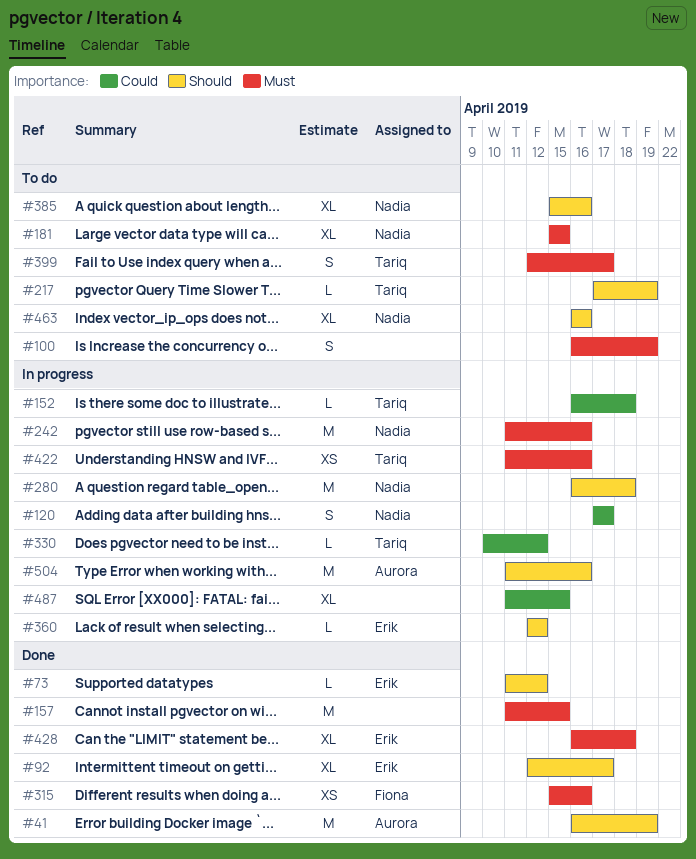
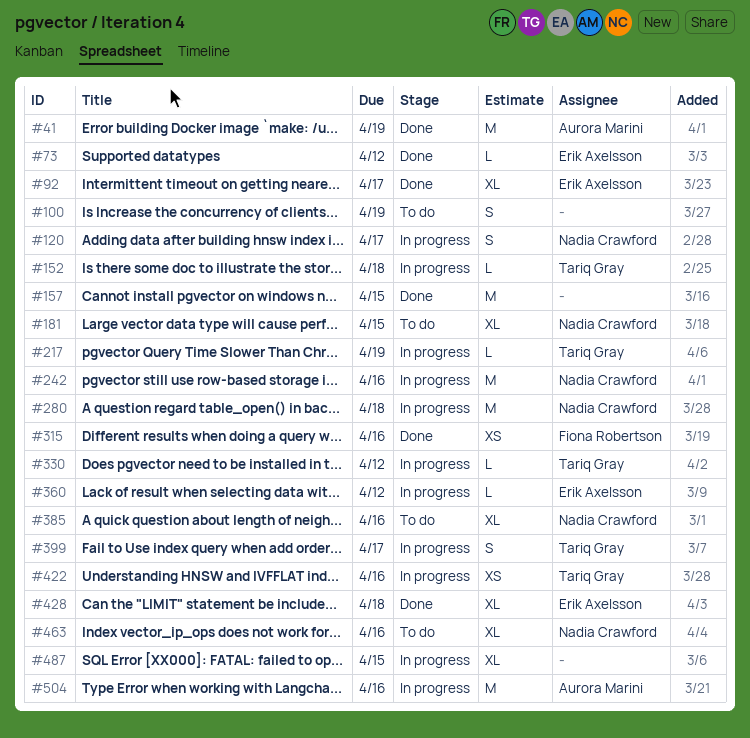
#217, status: To do -> In progress
#399, status: To do -> In progress

